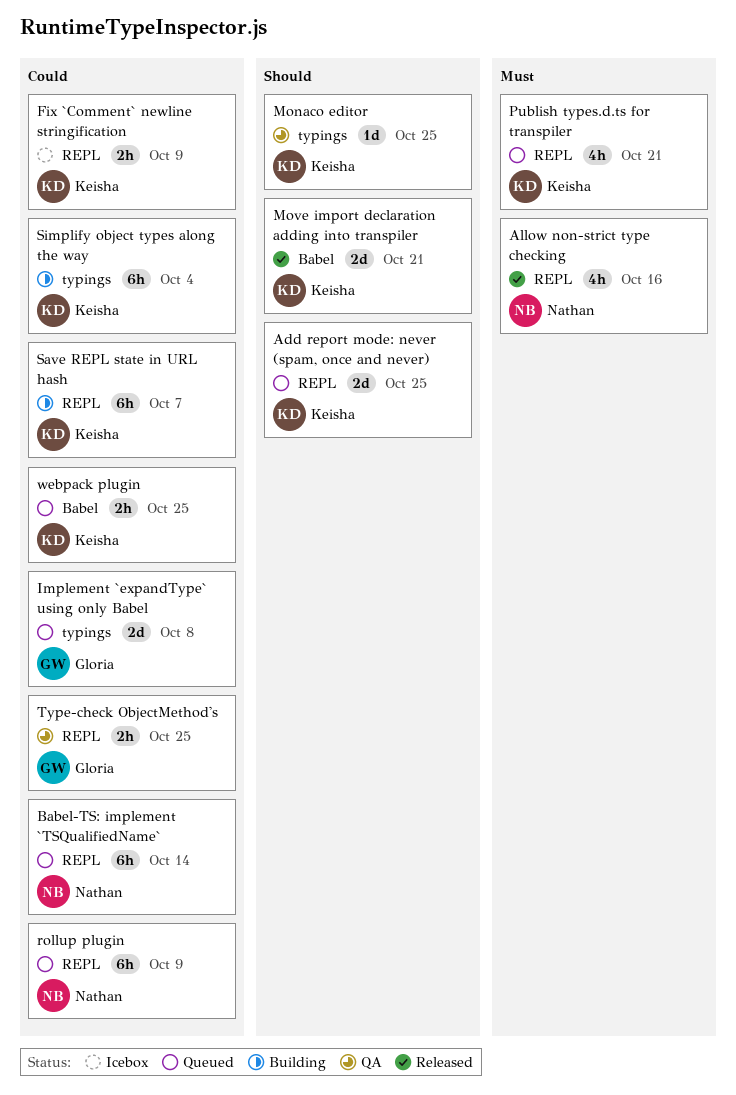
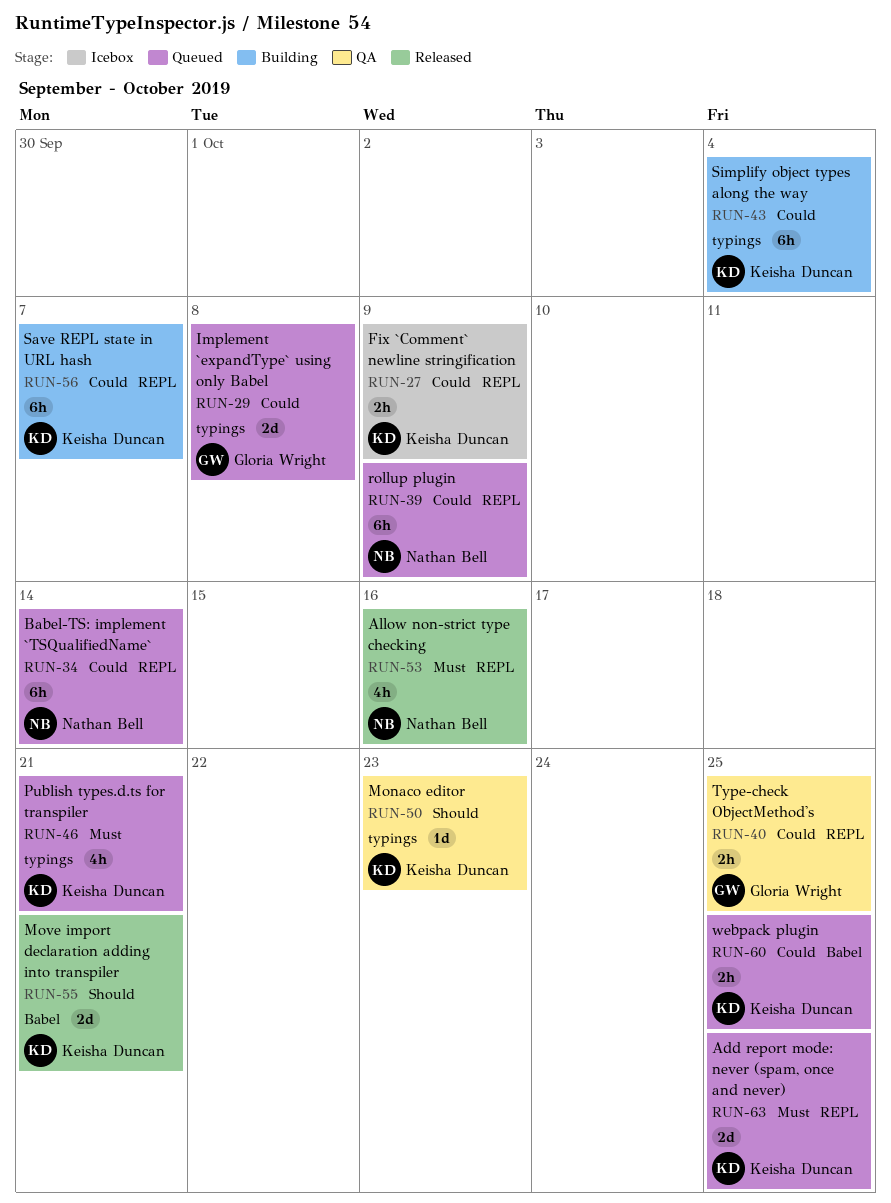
Add report mode: never (spam, once and never), priority: Should -> Must
Monaco editor, due: Oct 25 -> Oct 23
Publish types.d.ts for transpiler, label: REPL -> typings

